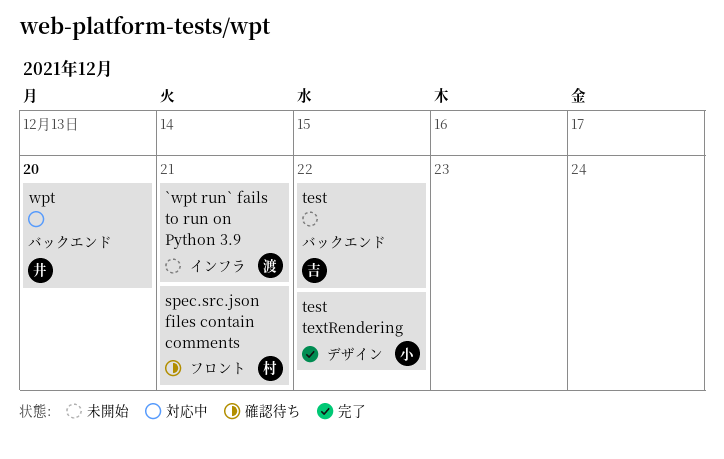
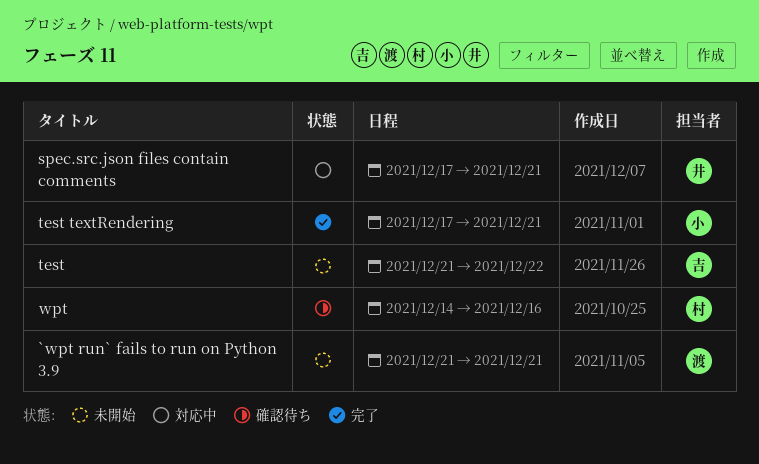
spec.src.json files contain comments, status: 確認待ち -> 対応中
spec.src.json files contain comments, owner: 村 -> 井
test textRendering, due: Dec 22 -> Dec 21
wpt, status: 対応中 -> 確認待ち
wpt, owner: 井 -> 村
wpt, due: Dec 20 -> Dec 16

